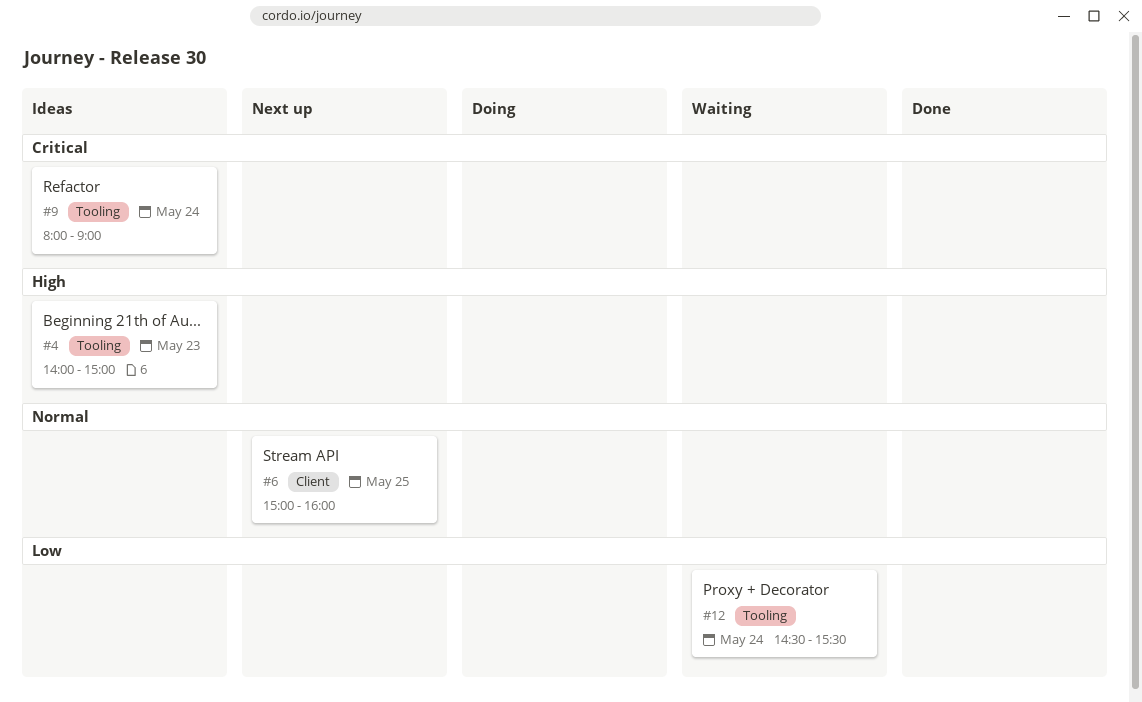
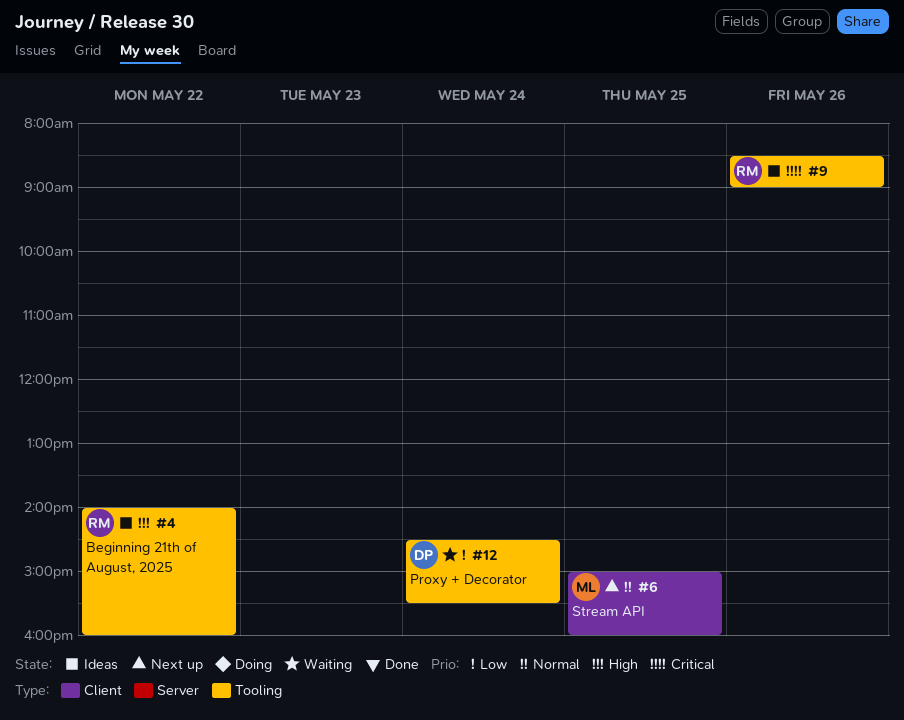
#4, day: May 23 -> May 22
#4, ends: 15:00 -> 16:00
#9, day: May 24 -> May 26
#9, begins: 08:00 -> 08:30

